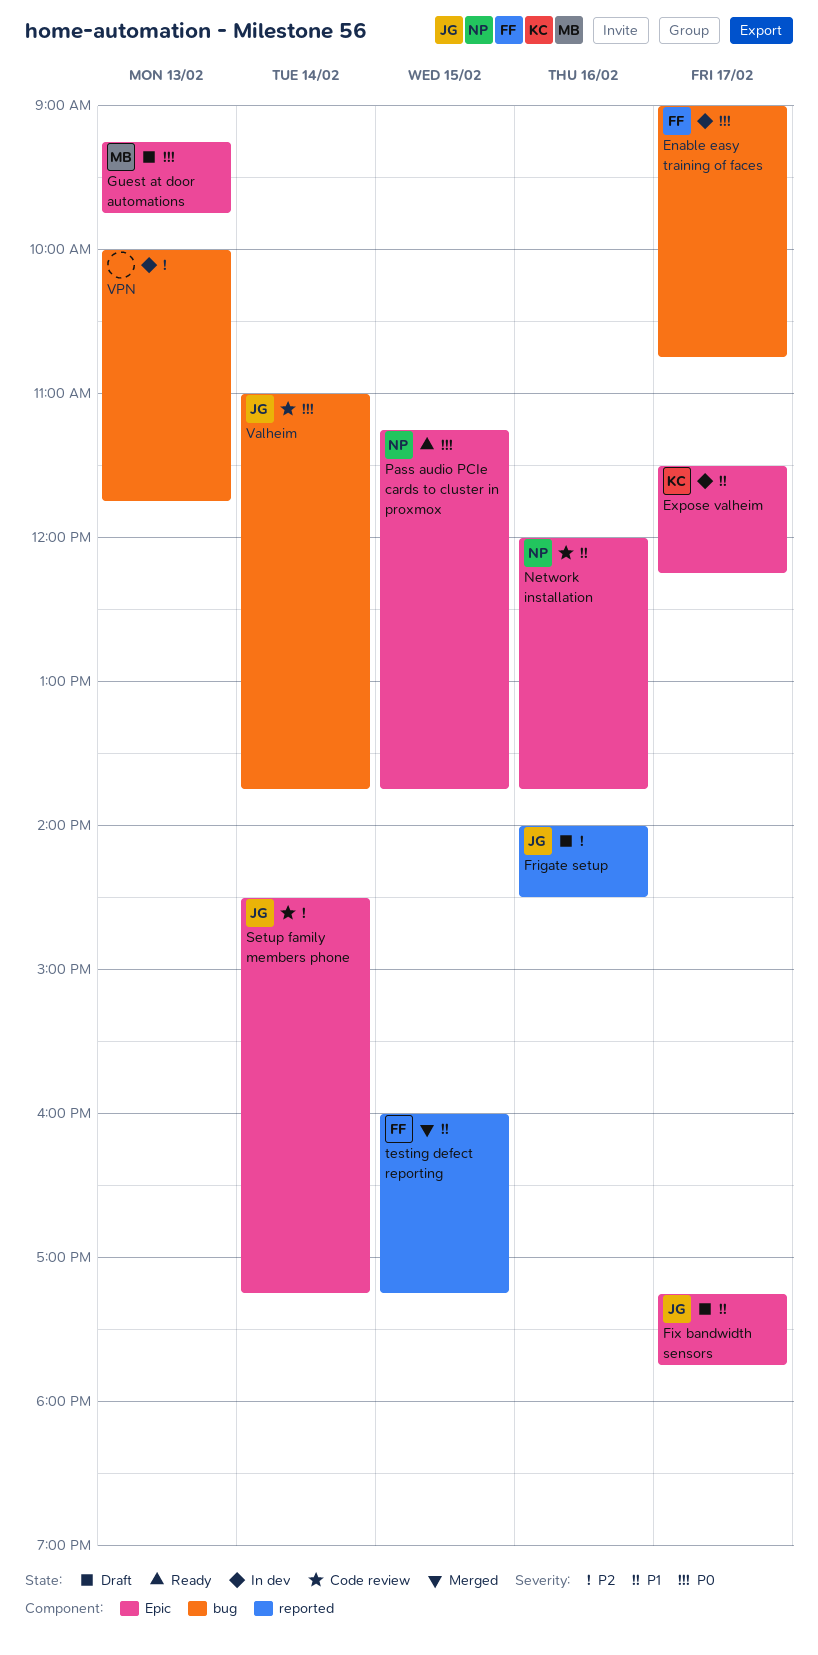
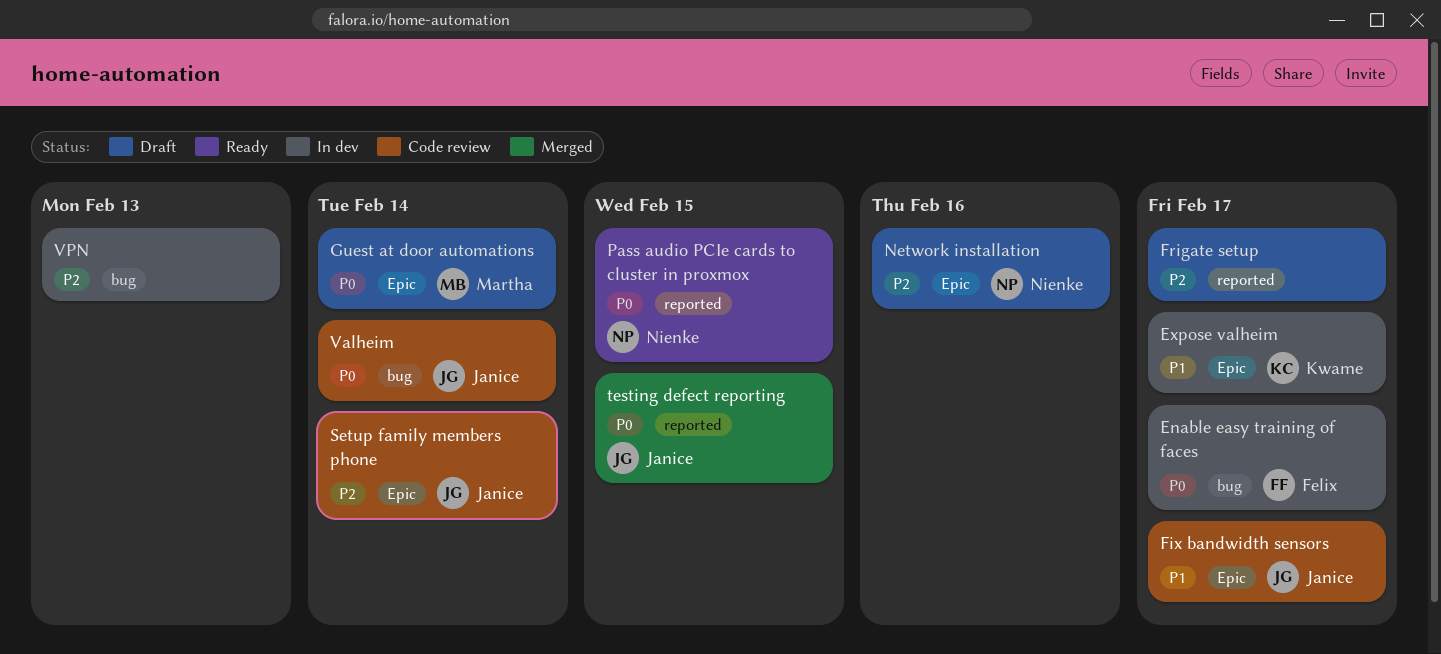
Fix bandwidth sensors, status: Draft -> Code review
Frigate setup, owner: Janice -> none
Frigate setup, day: Feb 16 -> Feb 17
Guest at door automations, day: Feb 13 -> Feb 14
Network installation, status: Code review -> Draft
Network installation, priority: P1 -> P2
Pass audio PCIe cards to cluster in proxmox, label: Epic -> reported
testing defect reporting, owner: Felix -> Janice
testing defect reporting, priority: P1 -> P0

